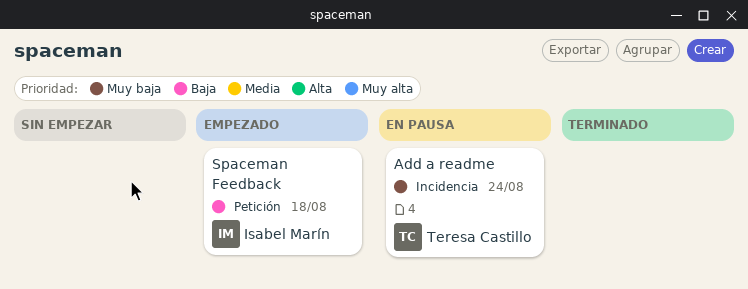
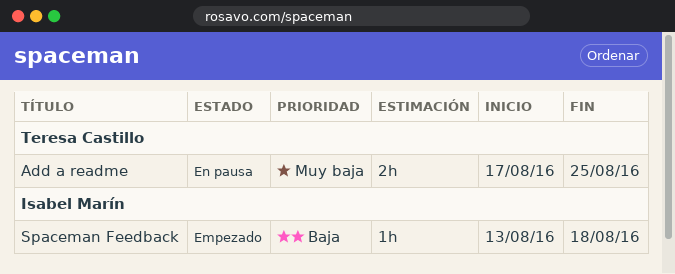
Add a readme, due: Aug 24 -> Aug 25

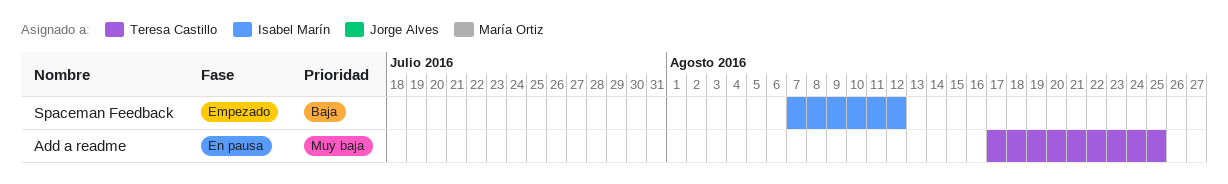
Spaceman Feedback, start: Aug 13 -> Aug 7
Spaceman Feedback, due: Aug 18 -> Aug 12

